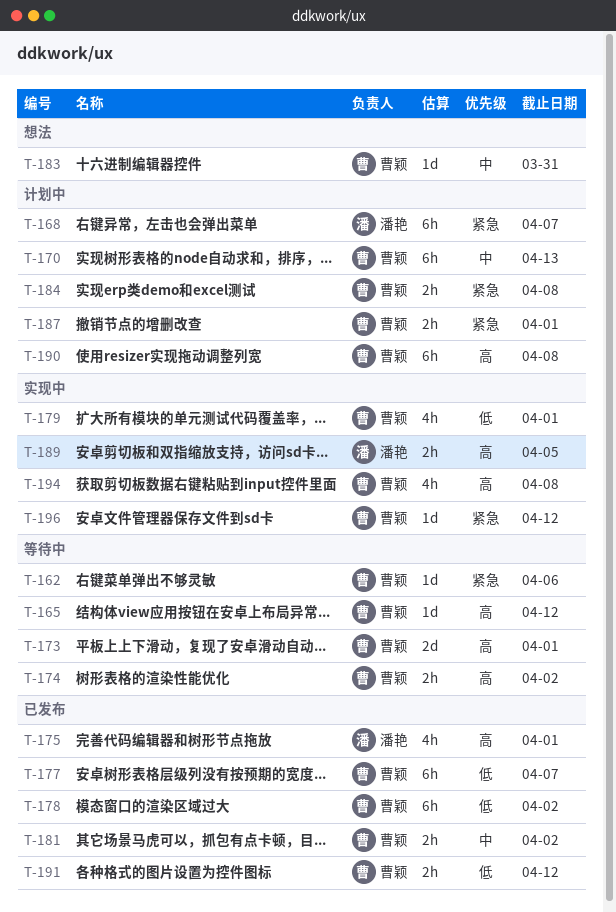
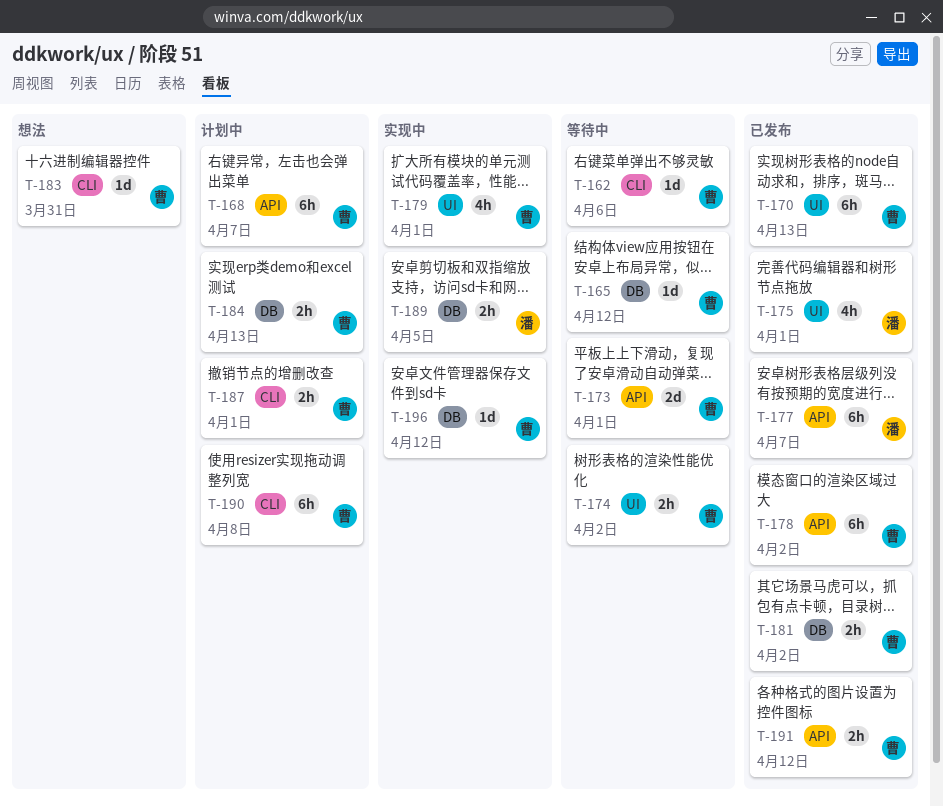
T-168, owner: 潘艳 -> 曹颖
T-170, status: 计划中 -> 已发布
T-177, owner: 曹颖 -> 潘艳
T-184, due: Apr 8 -> Apr 13
T-194: present -> none

